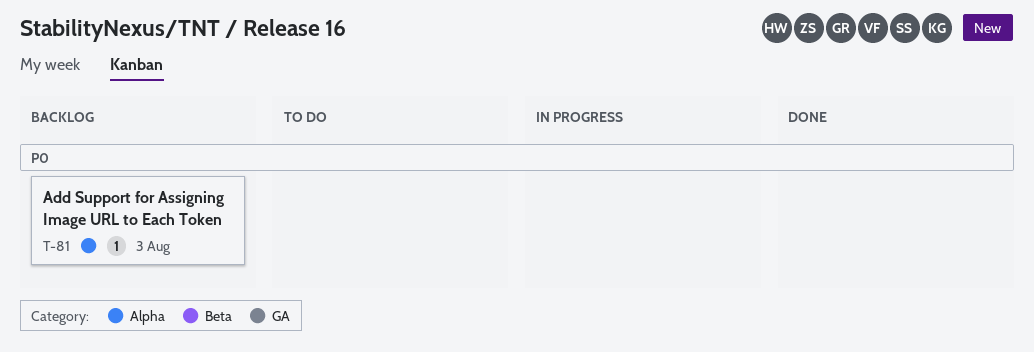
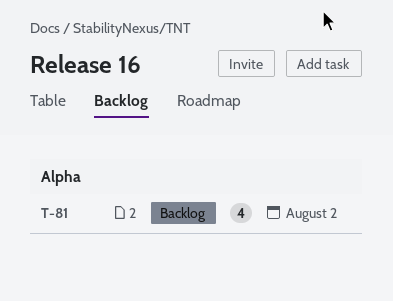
T-81, estimate: 1 -> 4
T-81, due: Aug 3 -> Aug 2

